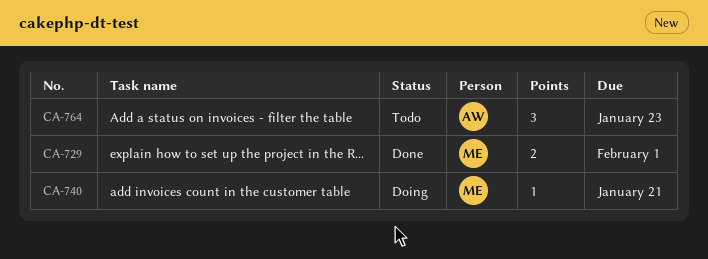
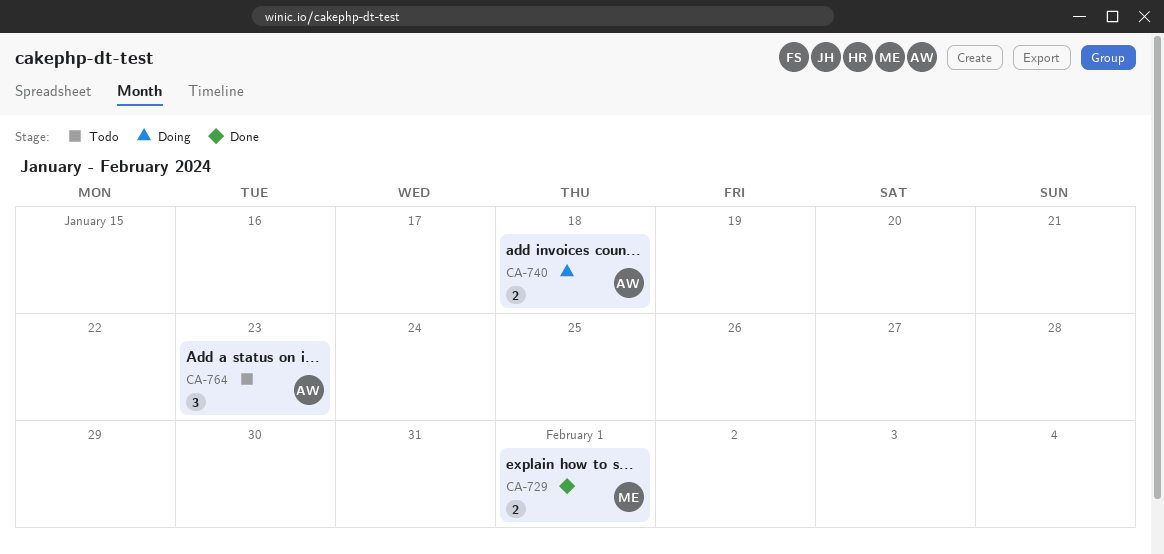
CA-740, owner: ME -> AW
CA-740, estimate: 1 -> 2
CA-740, due: Jan 21 -> Jan 18

